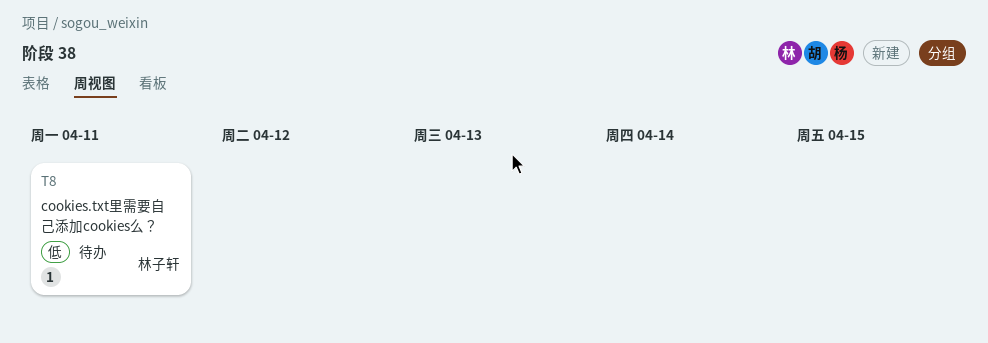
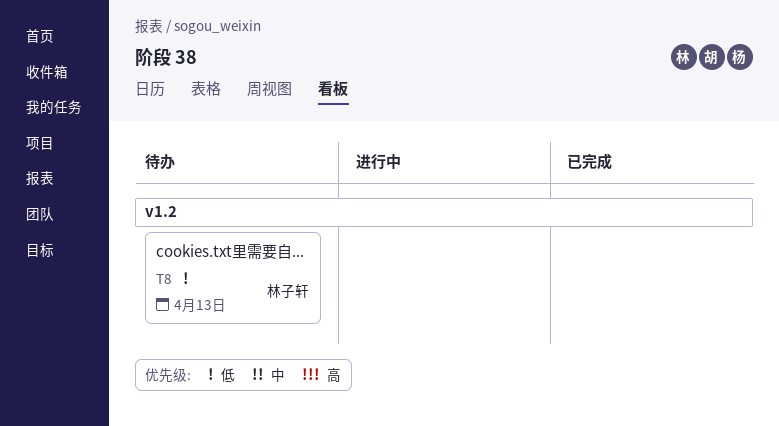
T8, due: Apr 11 -> Apr 13

